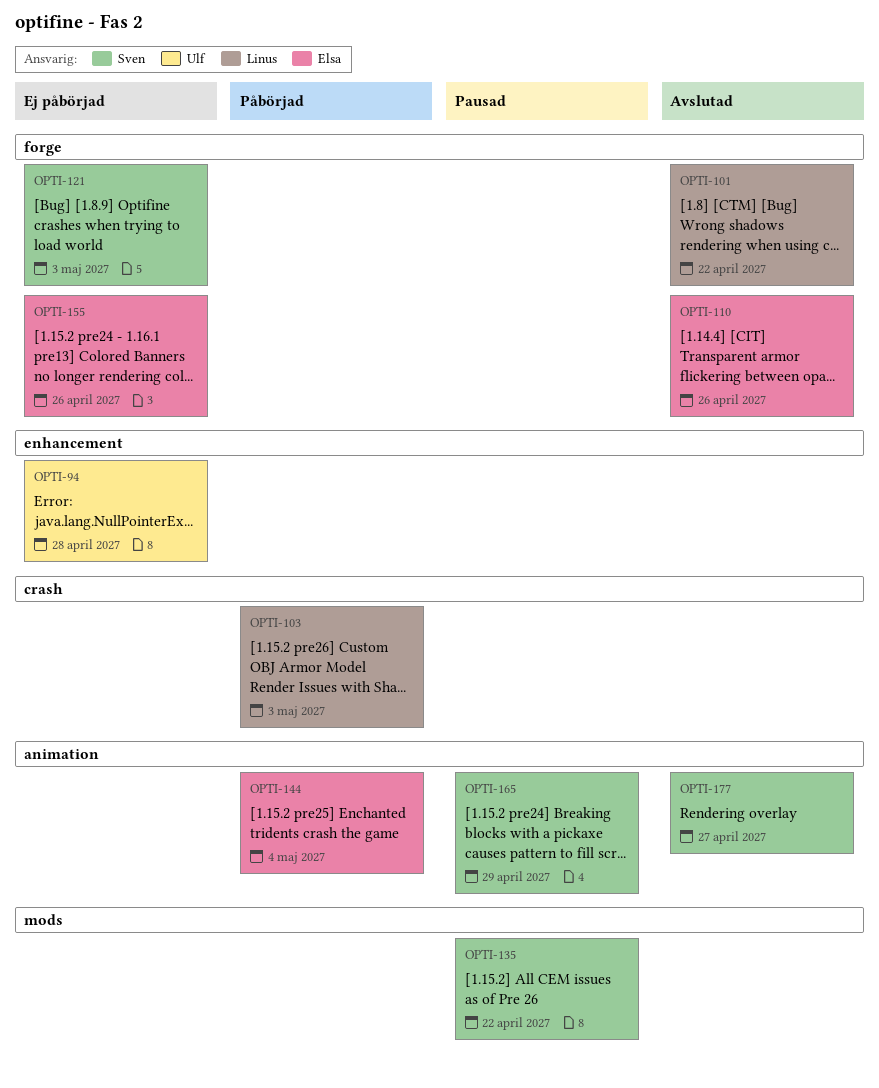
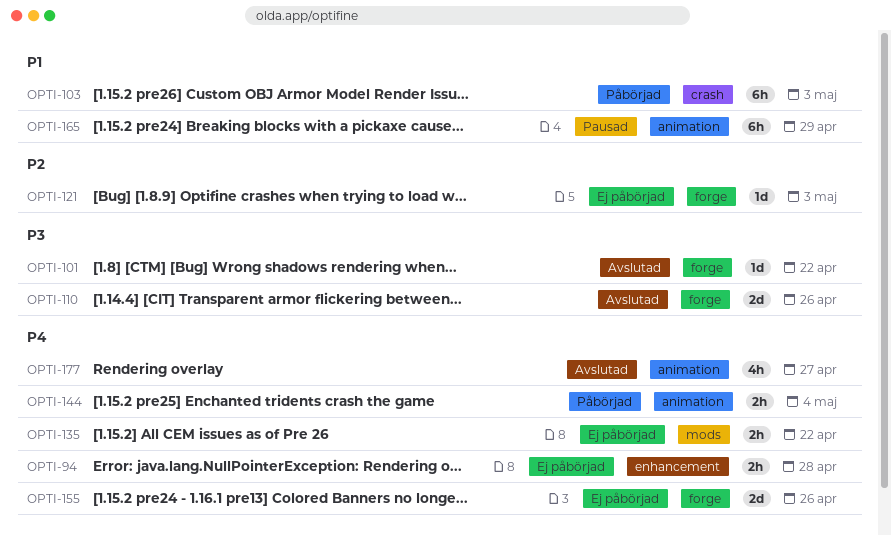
OPTI-135, status: Pausad -> Ej påbörjad

